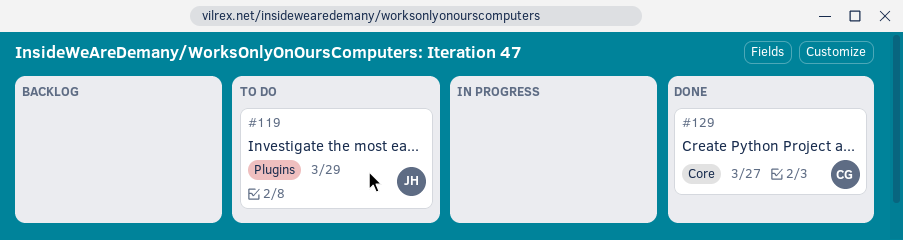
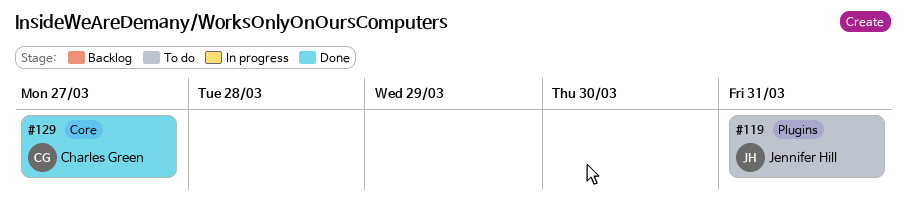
#119, due: Mar 29 -> Mar 31

